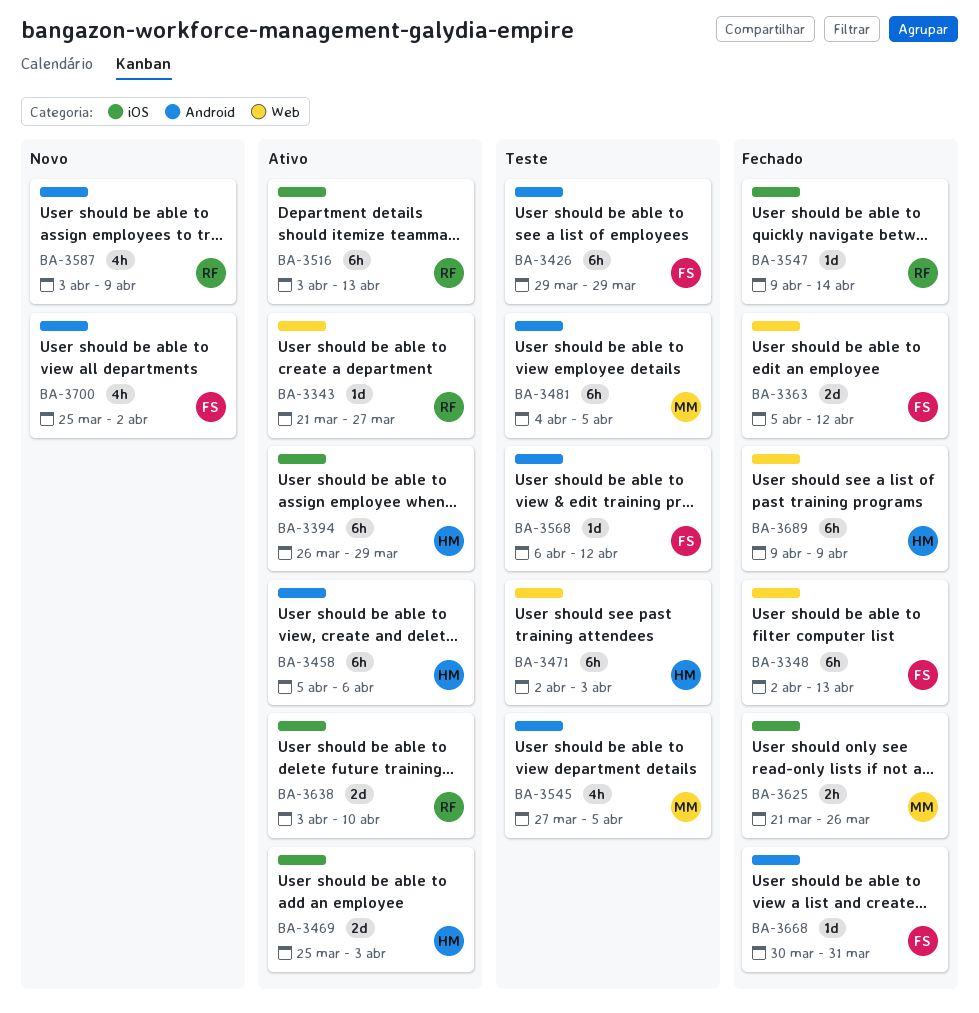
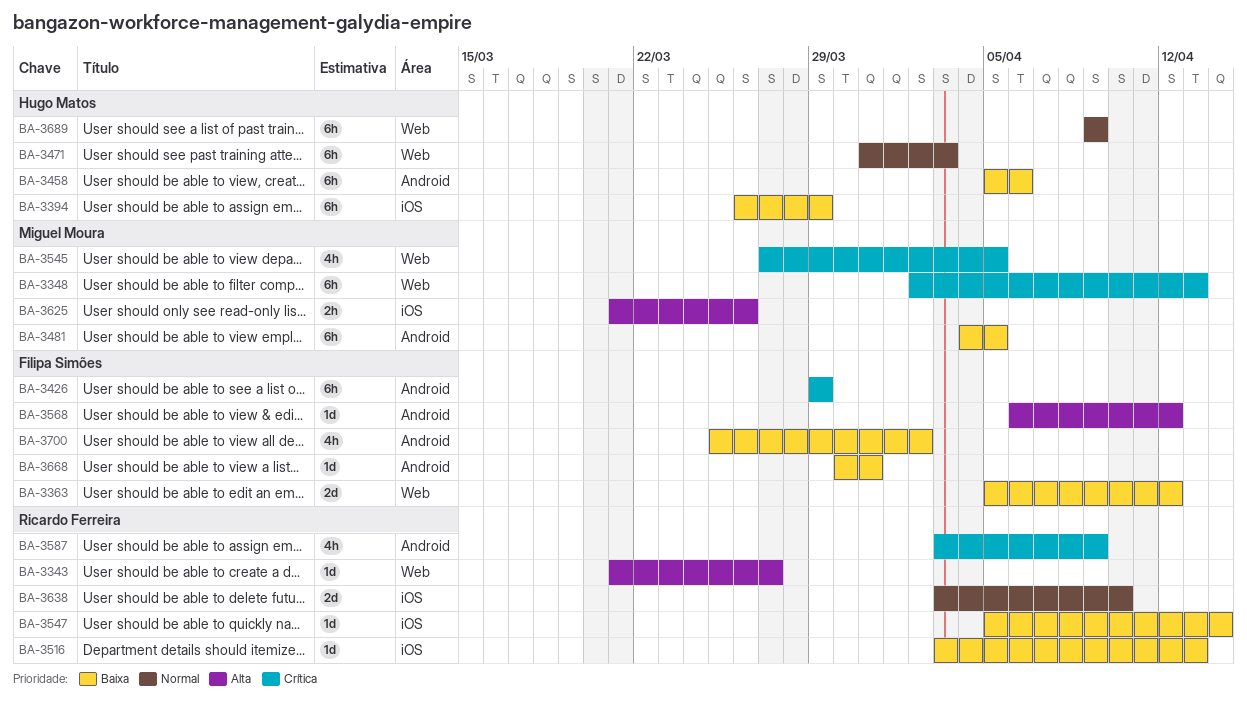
BA-3348, owner: Filipa Simões -> Miguel Moura
BA-3469: present -> none
BA-3471, start: Apr 2 -> Mar 31
BA-3516, estimate: 6h -> 1d
BA-3545, label: Android -> Web
BA-3547, start: Apr 9 -> Apr 5

